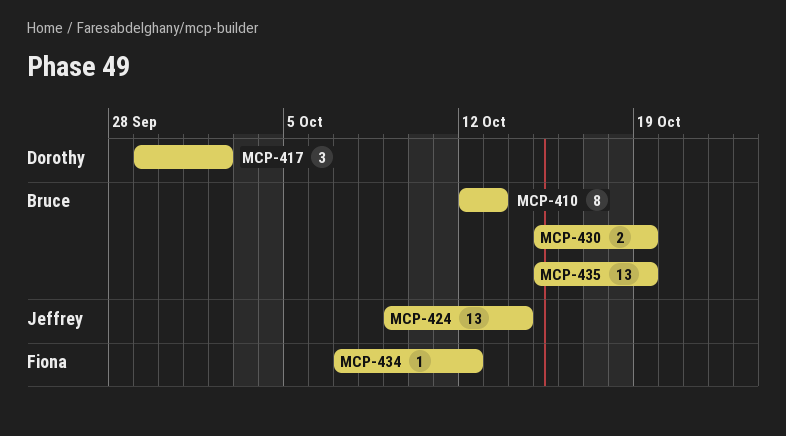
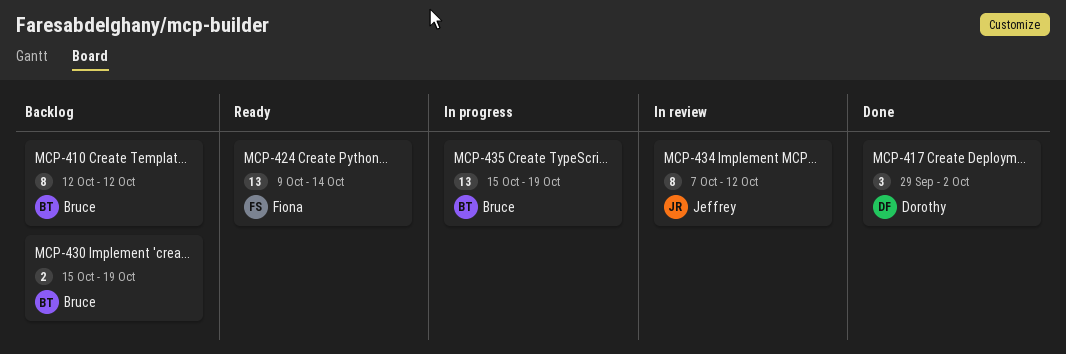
MCP-410, due: Oct 13 -> Oct 12
MCP-424, owner: Jeffrey -> Fiona
MCP-434, owner: Fiona -> Jeffrey
MCP-434, estimate: 1 -> 8

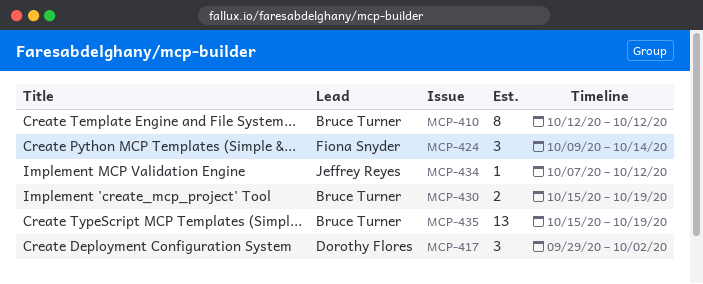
MCP-424, estimate: 13 -> 3
MCP-434, estimate: 8 -> 1

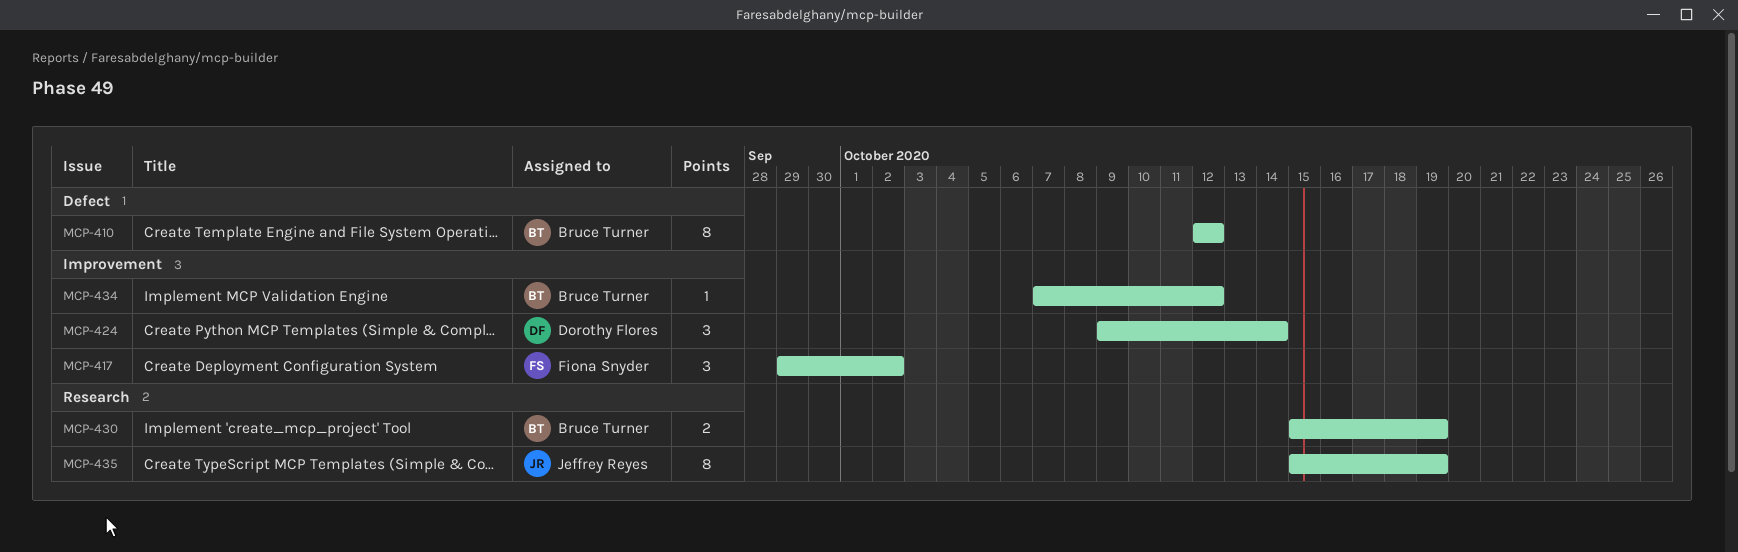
MCP-417, owner: Dorothy Flores -> Fiona Snyder
MCP-424, owner: Fiona Snyder -> Dorothy Flores
MCP-434, owner: Jeffrey Reyes -> Bruce Turner
MCP-435, owner: Bruce Turner -> Jeffrey Reyes
MCP-435, estimate: 13 -> 8

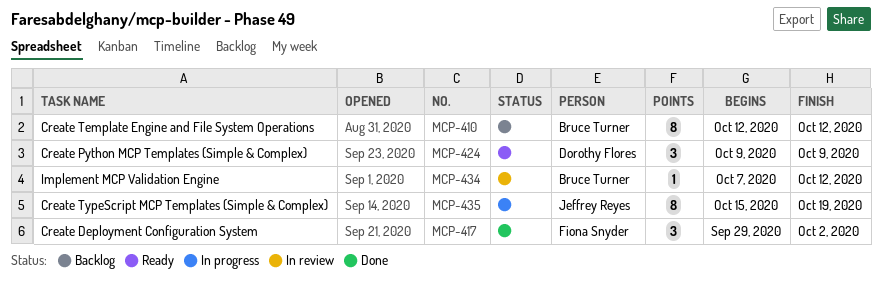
MCP-424, due: Oct 14 -> Oct 9
MCP-430: present -> none

